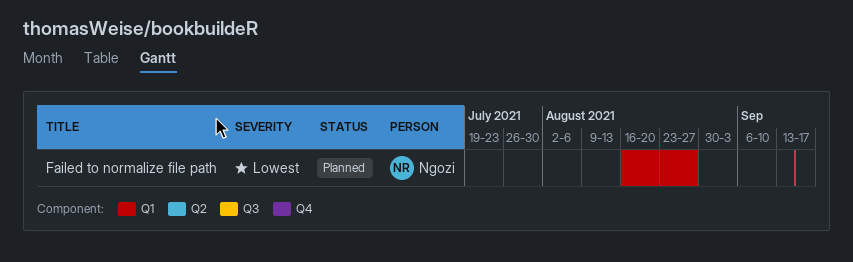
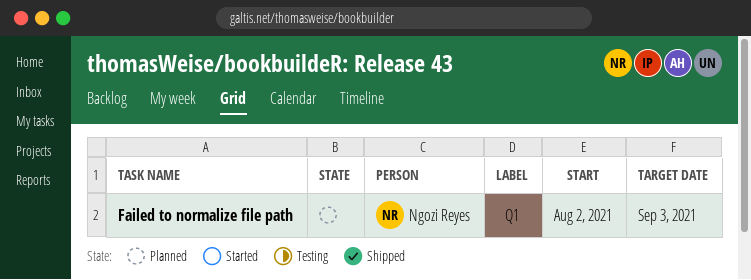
Failed to normalize file path, start: Aug 16 -> Aug 2
Failed to normalize file path, due: Aug 27 -> Sep 3

